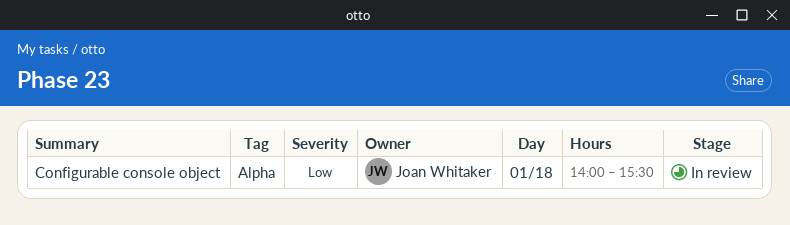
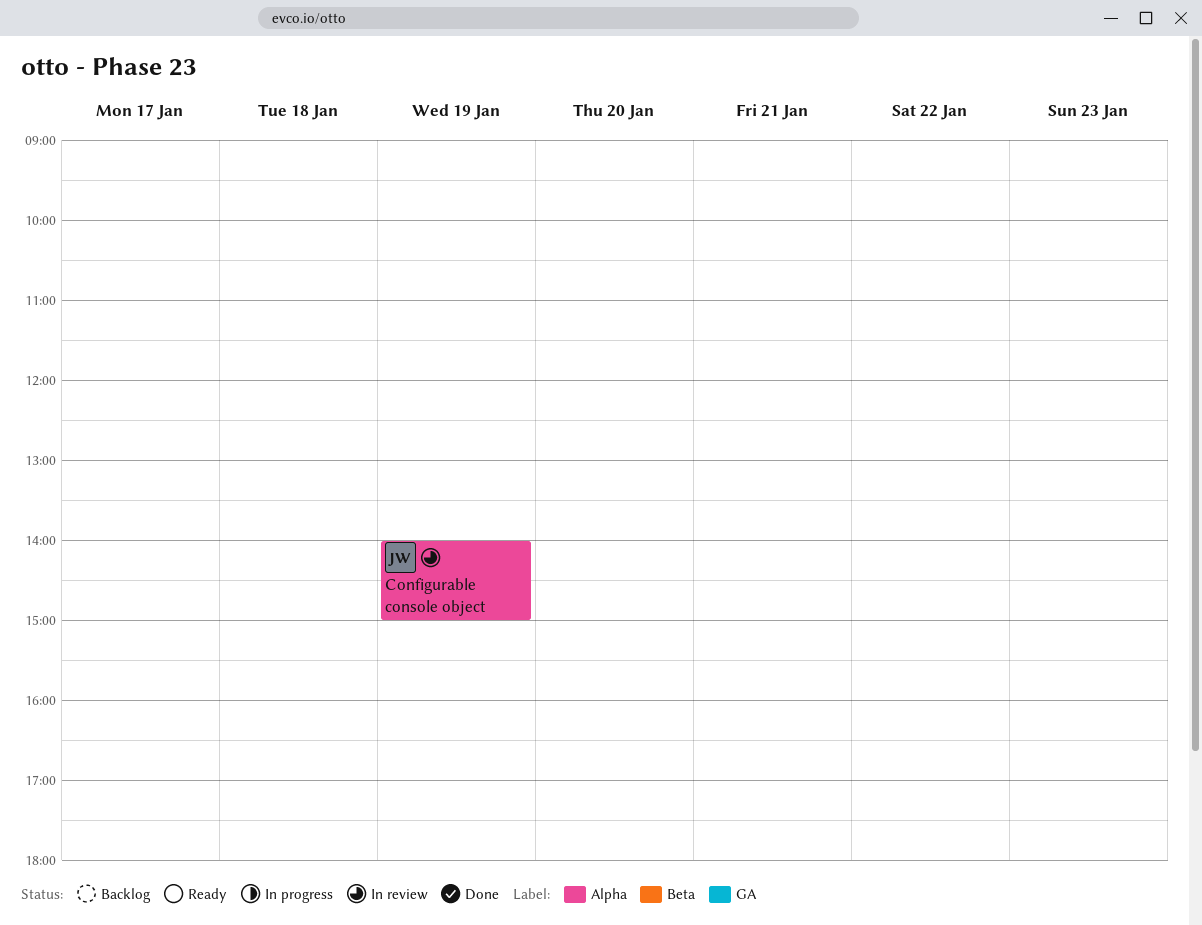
Configurable console object, day: Jan 18 -> Jan 19
Configurable console object, ends: 15:30 -> 15:00

